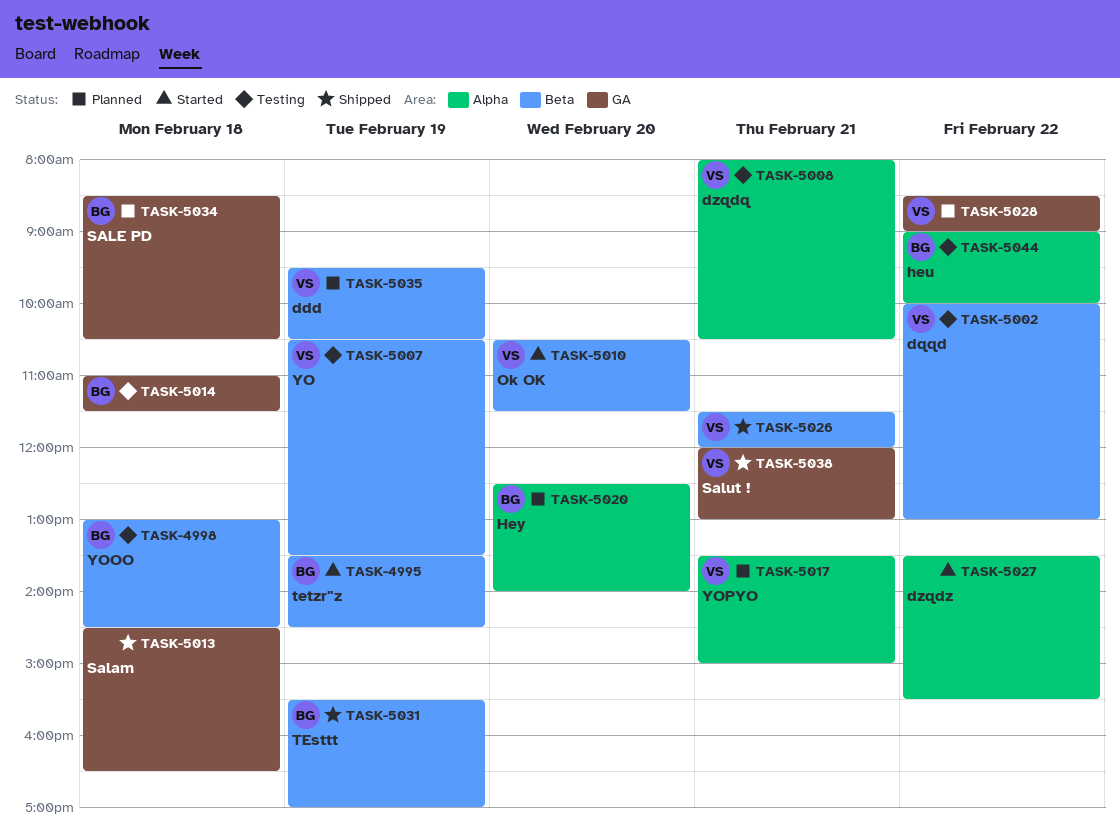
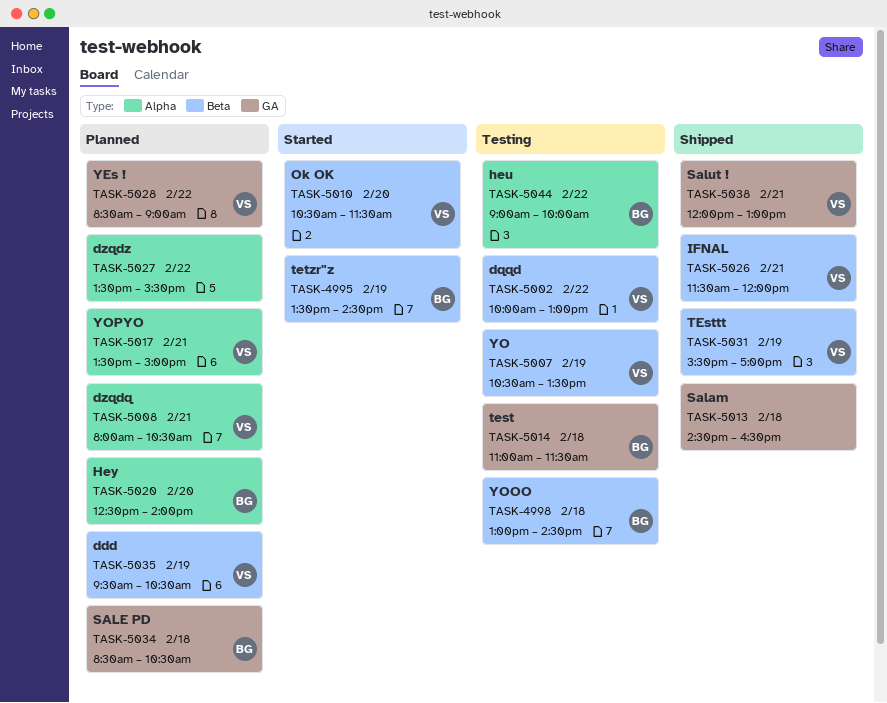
TASK-5008, status: Testing -> Planned
TASK-5027, status: Started -> Planned
TASK-5031, owner: BG -> VS

